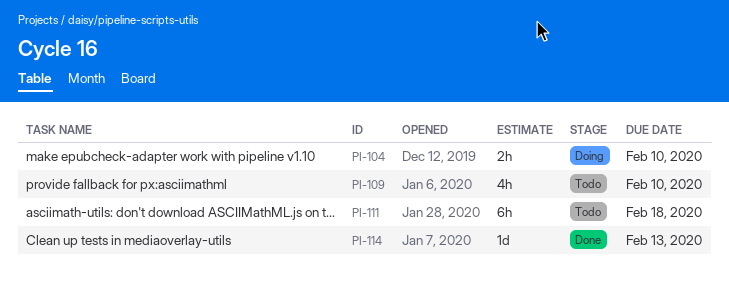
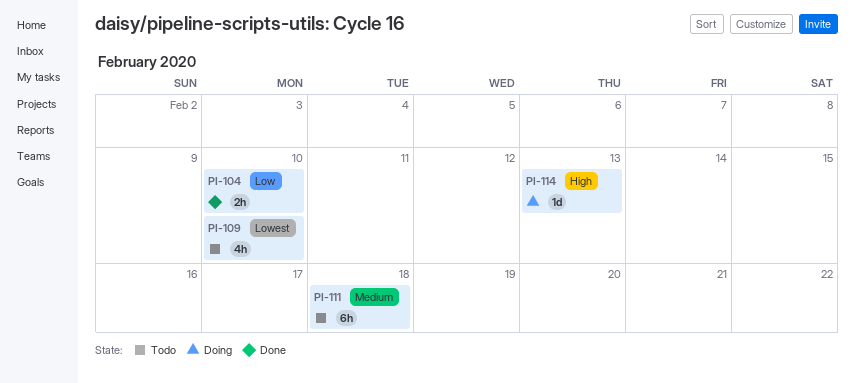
PI-104, status: Doing -> Done
PI-114, status: Done -> Doing

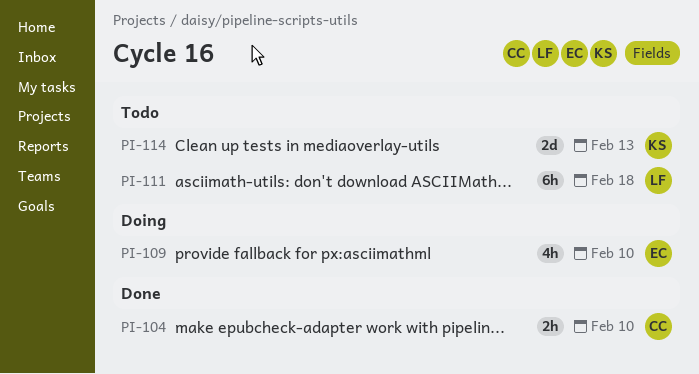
PI-109, status: Todo -> Doing
PI-114, status: Doing -> Todo
PI-114, estimate: 1d -> 2d

